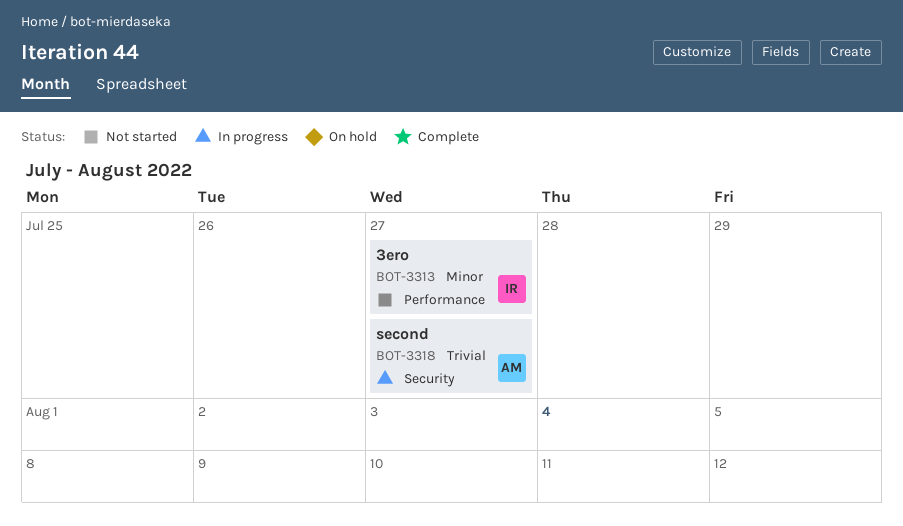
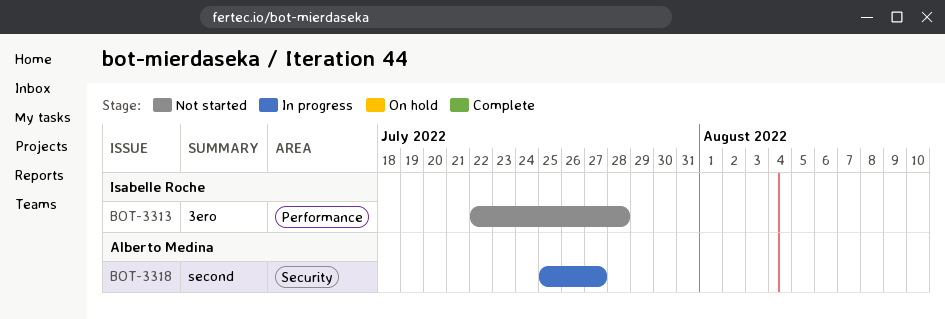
BOT-3313, due: Jul 27 -> Jul 28

